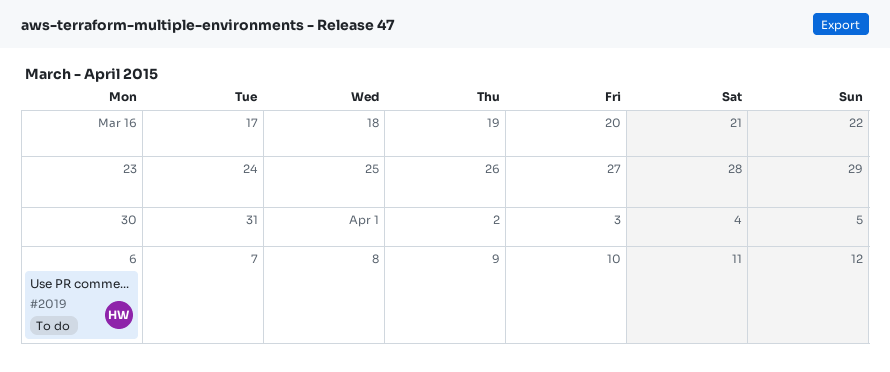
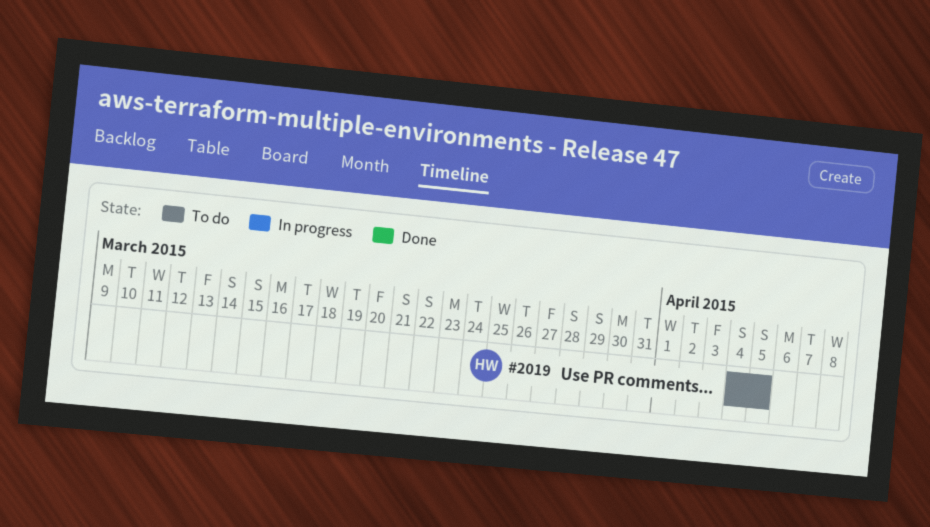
#2019, due: Apr 6 -> Apr 5

